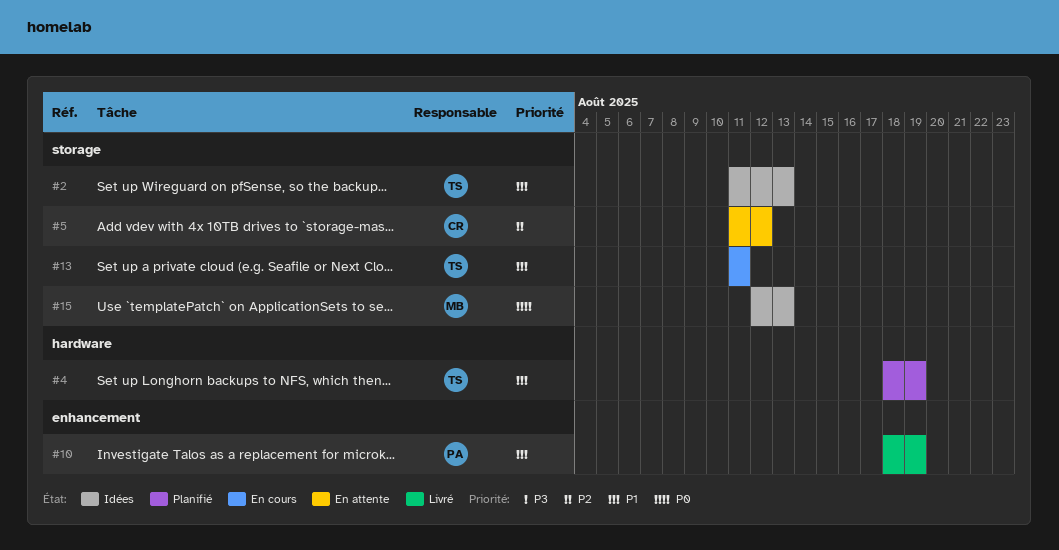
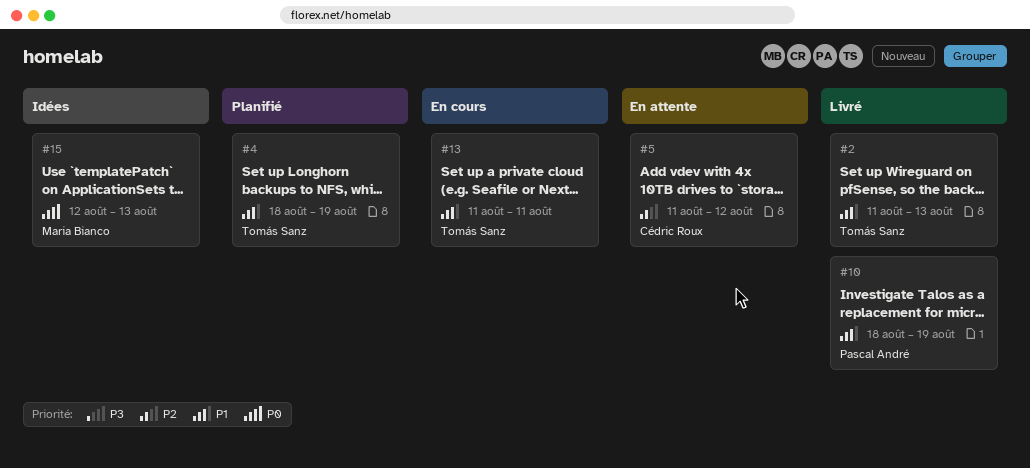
#2, status: Idées -> Livré

